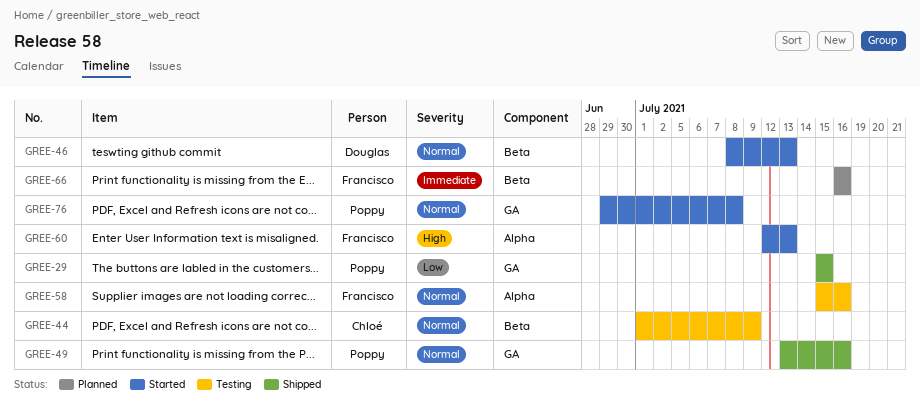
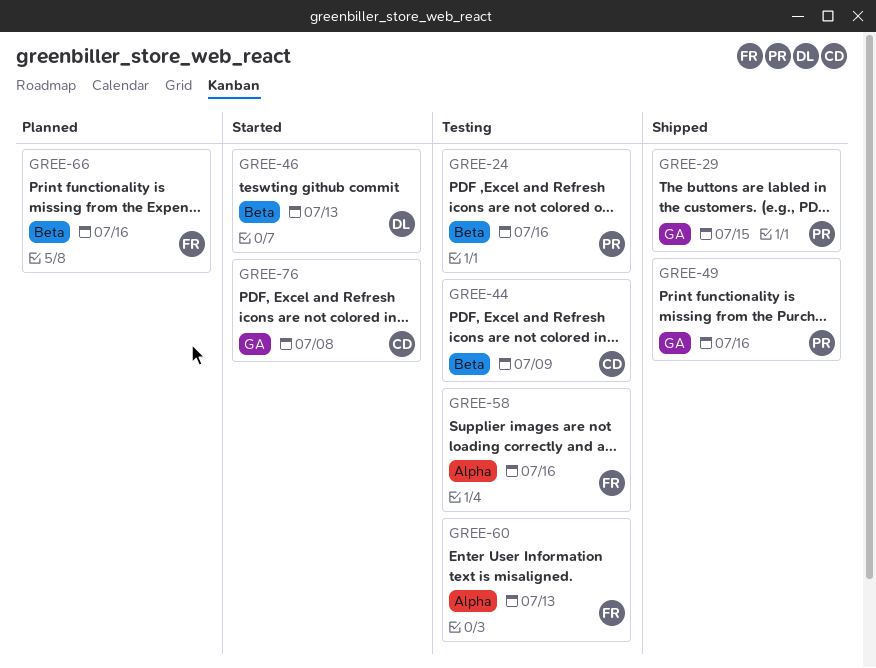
GREE-24: none -> present
GREE-60, status: Started -> Testing
GREE-76, owner: Poppy -> Chloé

